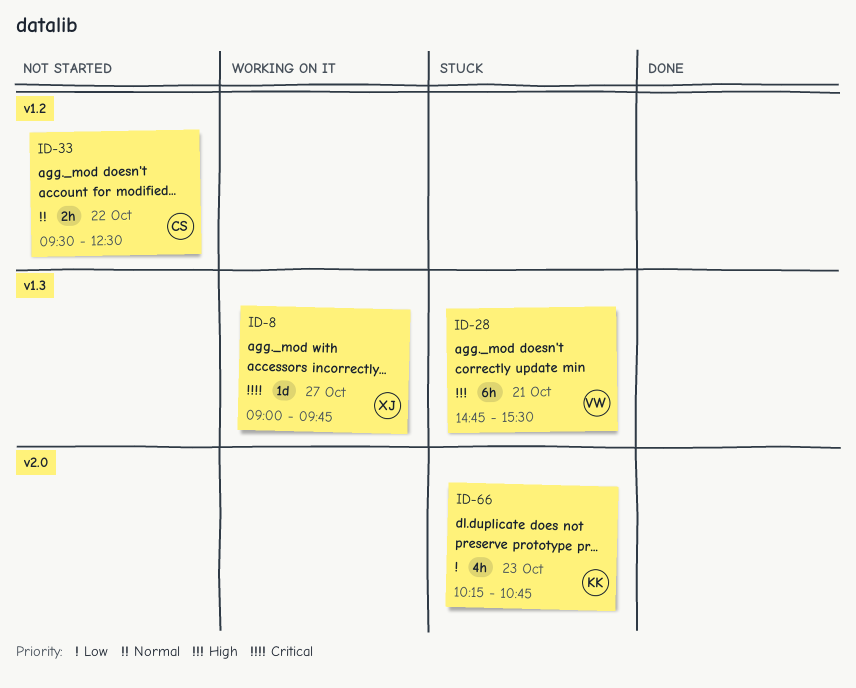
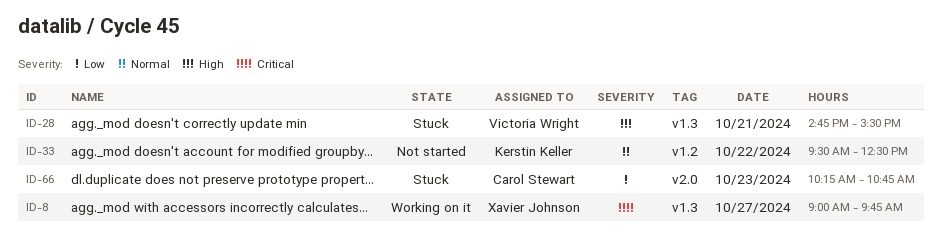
ID-33, owner: Carol Stewart -> Kerstin Keller
ID-66, owner: Kerstin Keller -> Carol Stewart

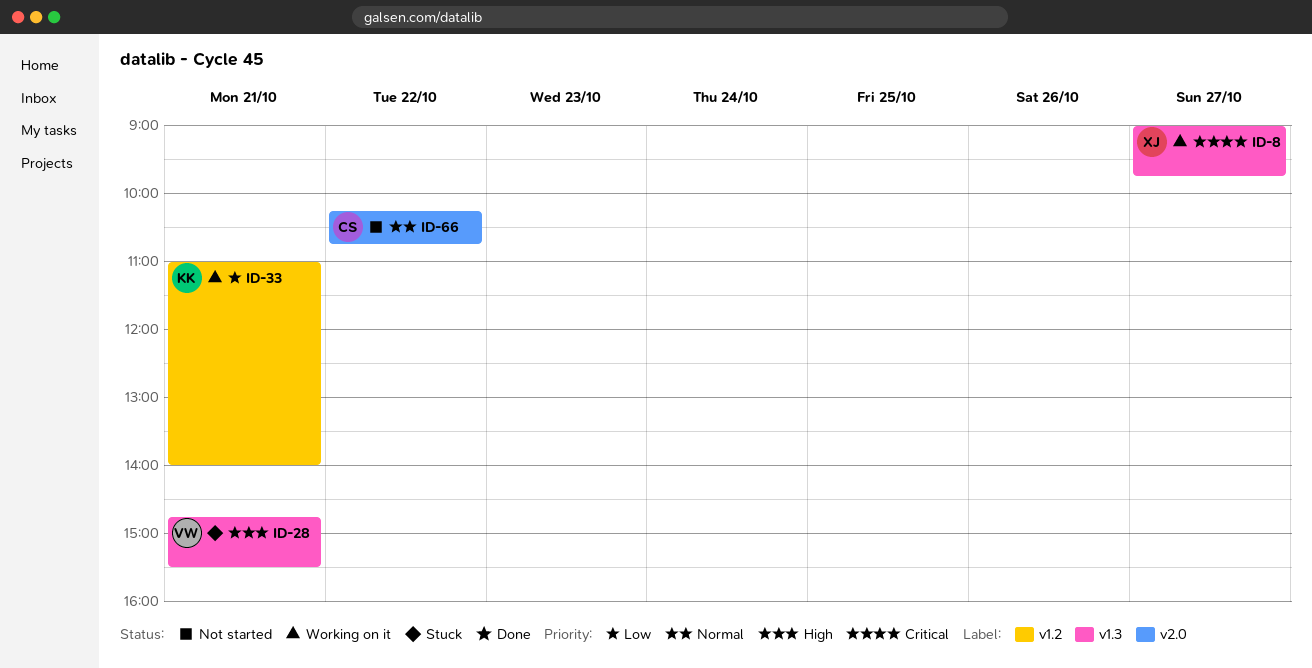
ID-33, status: Not started -> Working on it
ID-33, priority: Normal -> Low
ID-33, day: Oct 22 -> Oct 21
ID-33, begins: 09:30 -> 11:00
ID-33, ends: 12:30 -> 14:00
ID-66, status: Stuck -> Not started
ID-66, priority: Low -> Normal
ID-66, day: Oct 23 -> Oct 22

